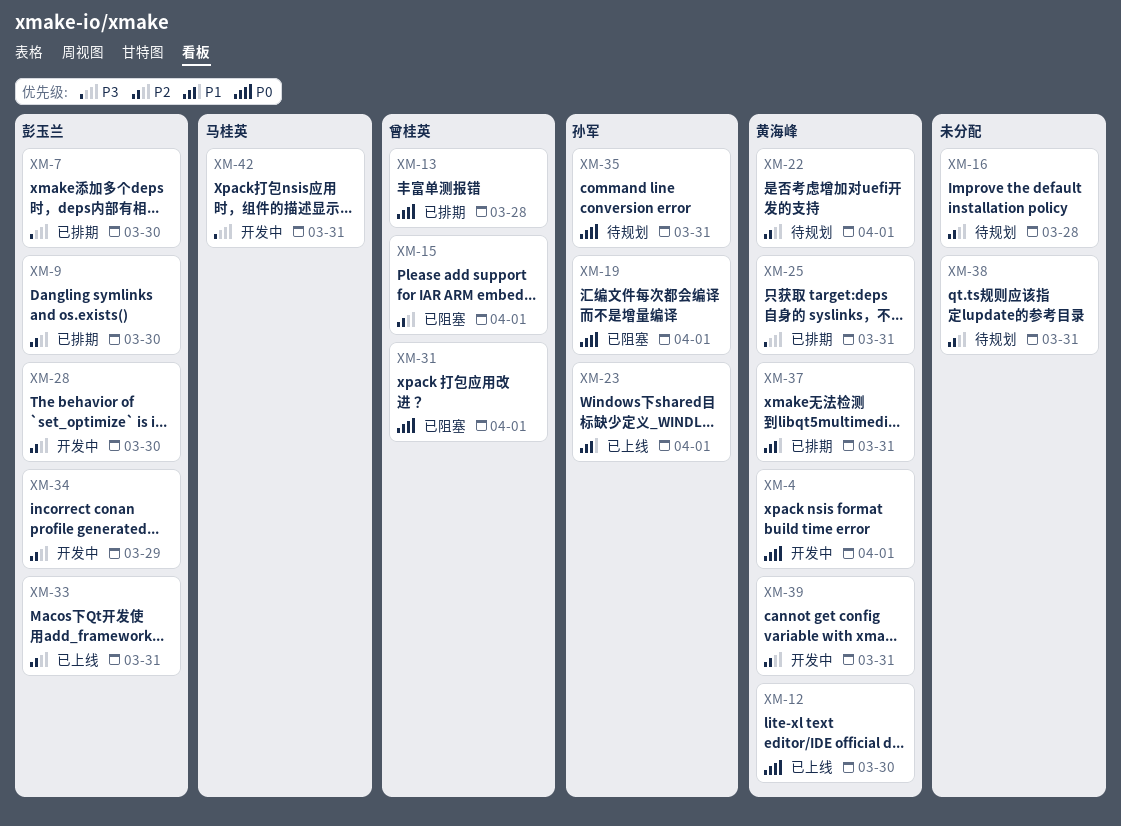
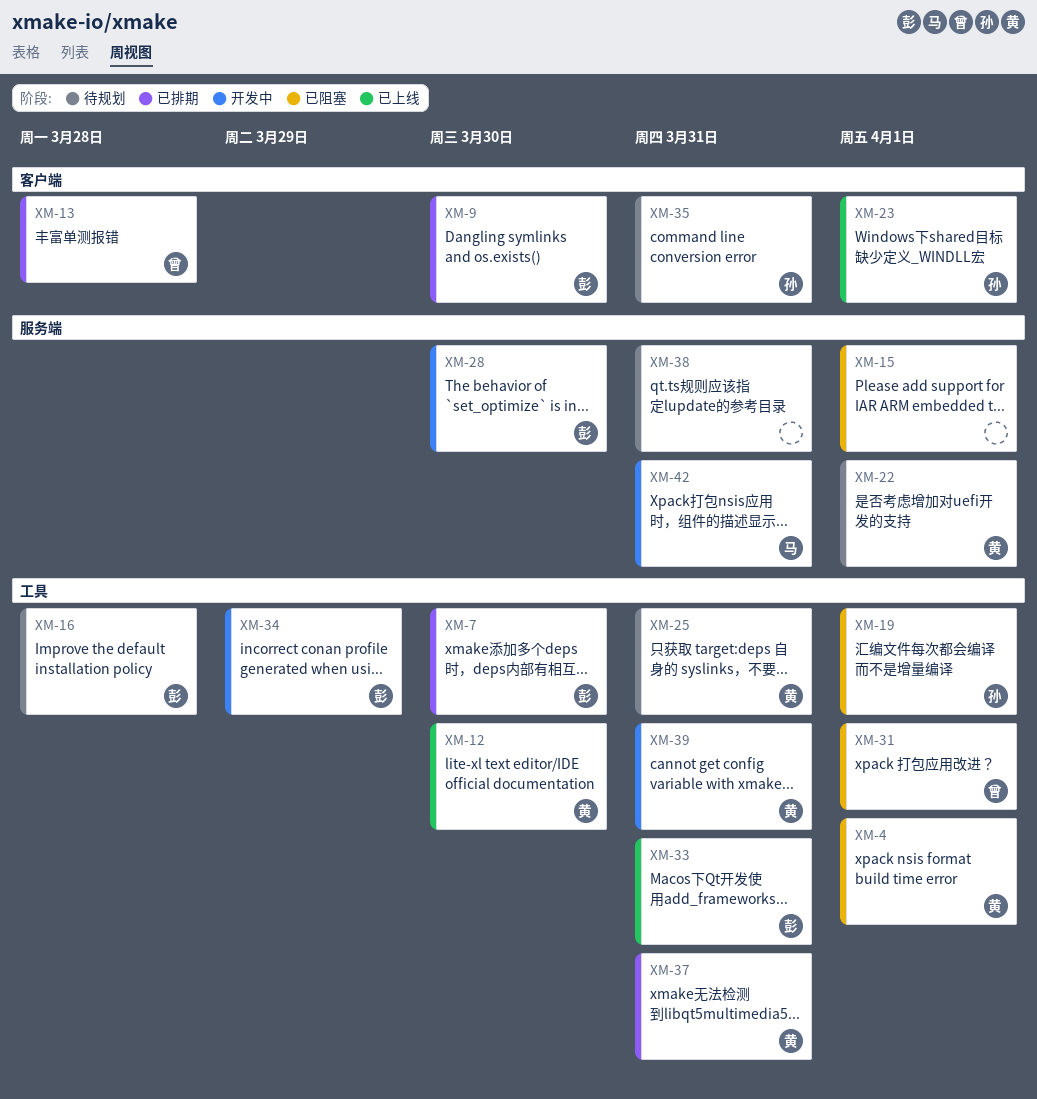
XM-4, status: 开发中 -> 已阻塞
XM-15, owner: 曾桂英 -> none
XM-16, owner: none -> 彭玉兰
XM-25, status: 已排期 -> 待规划

